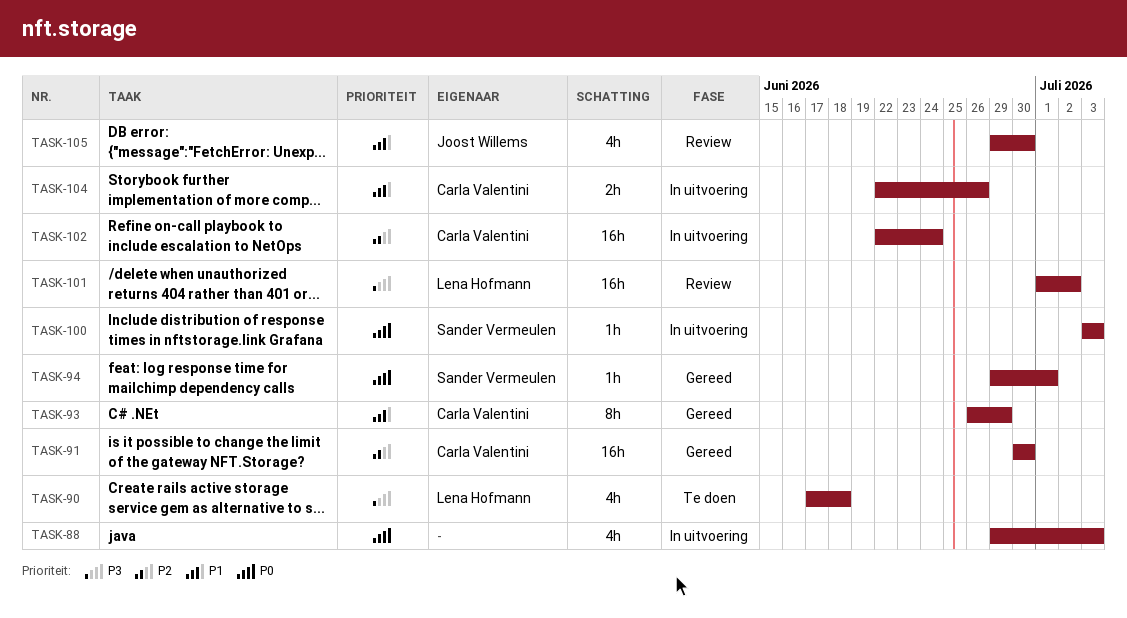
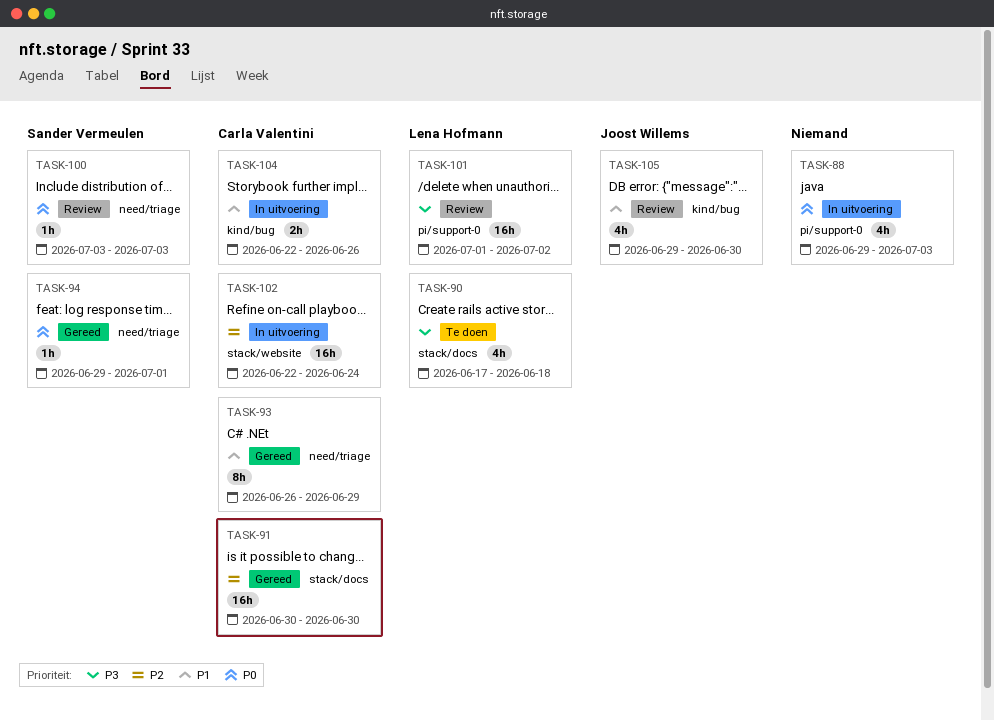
TASK-100, status: In uitvoering -> Review

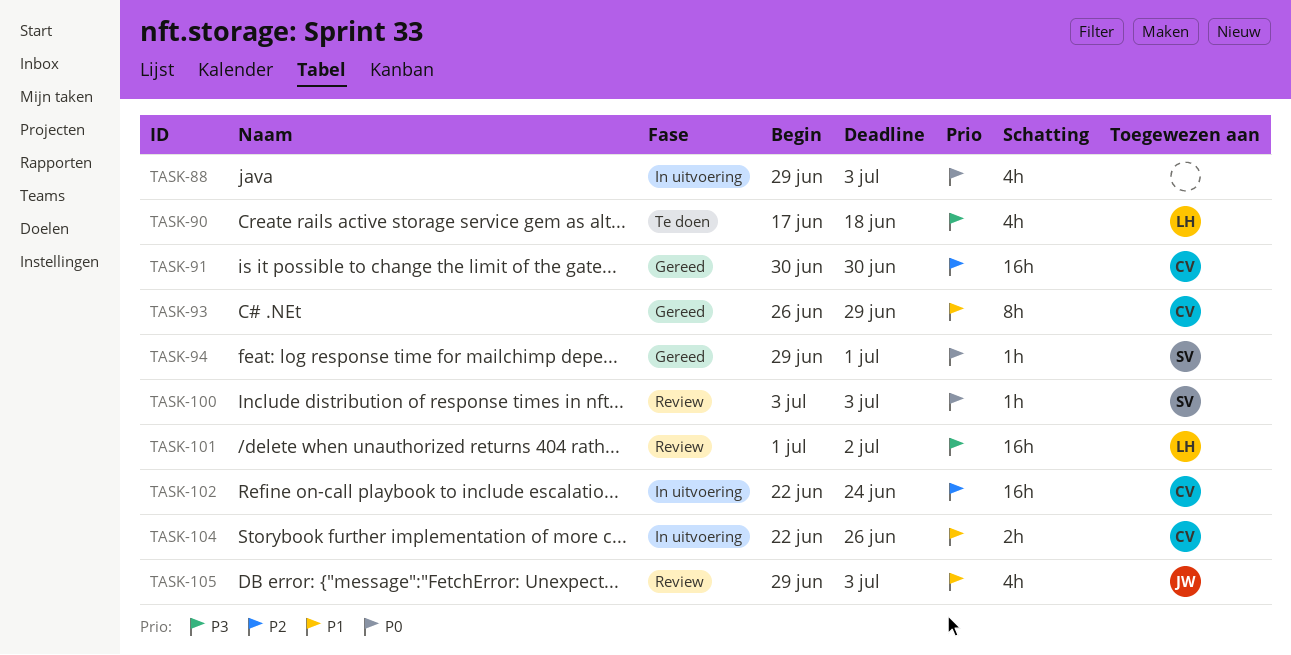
TASK-105, due: Jun 30 -> Jul 3

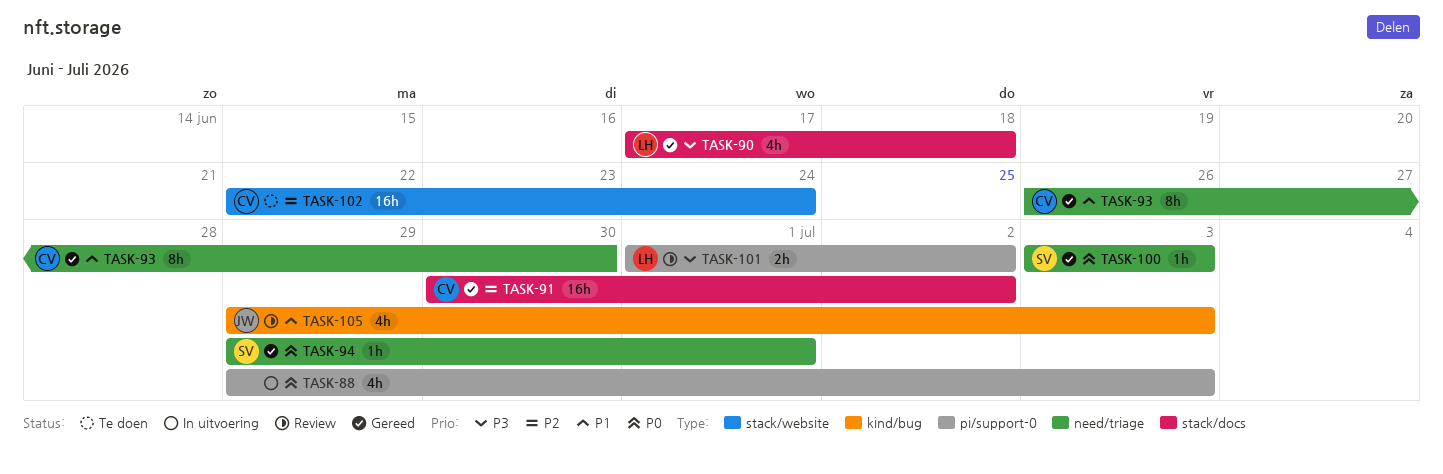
TASK-90, status: Te doen -> Gereed
TASK-91, due: Jun 30 -> Jul 2
TASK-93, due: Jun 29 -> Jun 30
TASK-100, status: Review -> Gereed
TASK-101, estimate: 16h -> 2h
TASK-102, status: In uitvoering -> Te doen
TASK-104: present -> none

